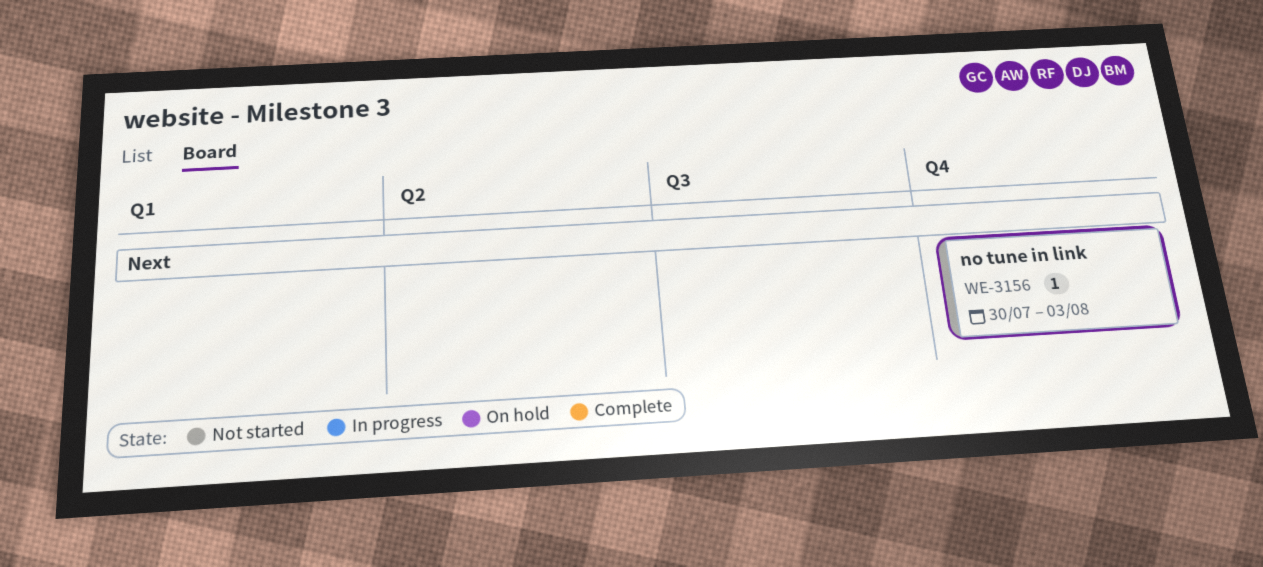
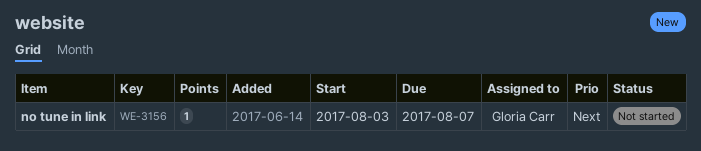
WE-3156, start: Jul 30 -> Aug 3
WE-3156, due: Aug 3 -> Aug 7

